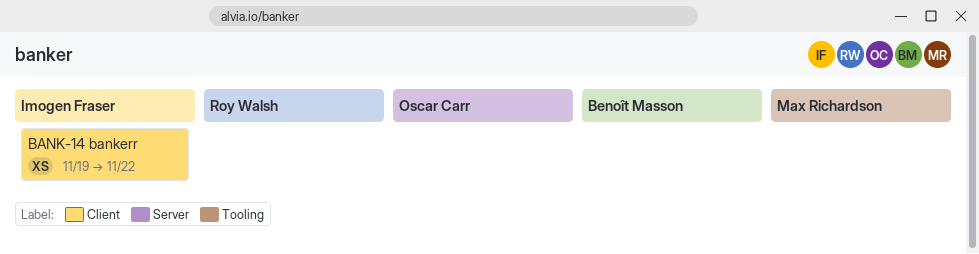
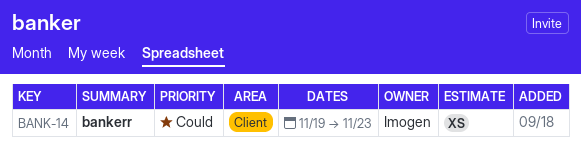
BANK-14, due: Nov 22 -> Nov 23

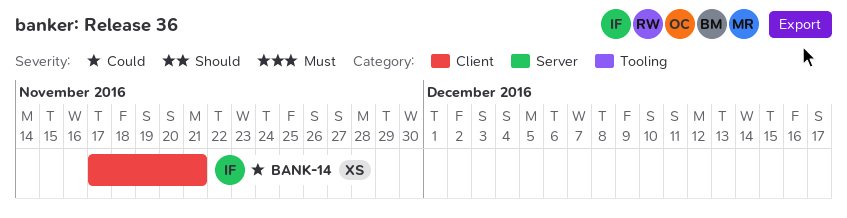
BANK-14, start: Nov 19 -> Nov 17
BANK-14, due: Nov 23 -> Nov 21

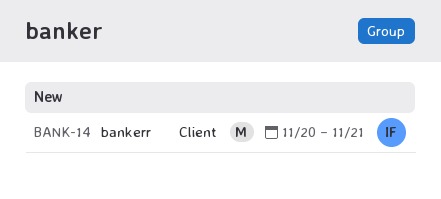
BANK-14, estimate: XS -> M
BANK-14, start: Nov 17 -> Nov 20

